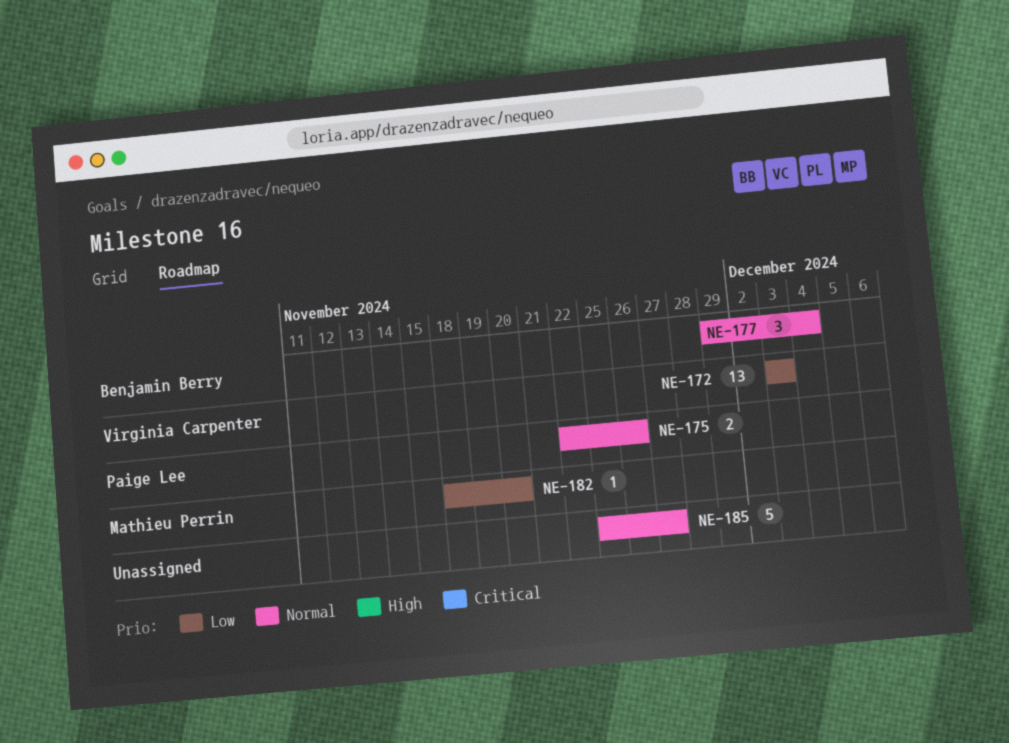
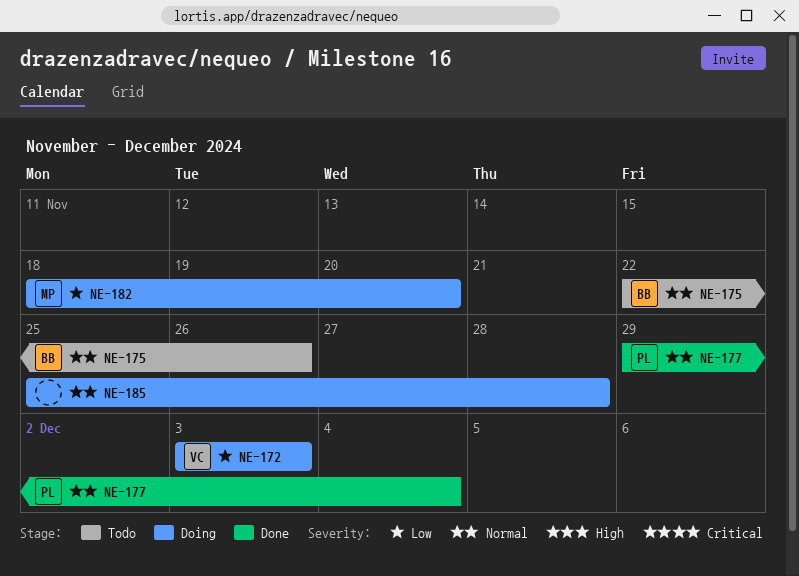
NE-175, owner: Paige Lee -> Benjamin Berry
NE-177, owner: Benjamin Berry -> Paige Lee
NE-185, due: Nov 27 -> Nov 28

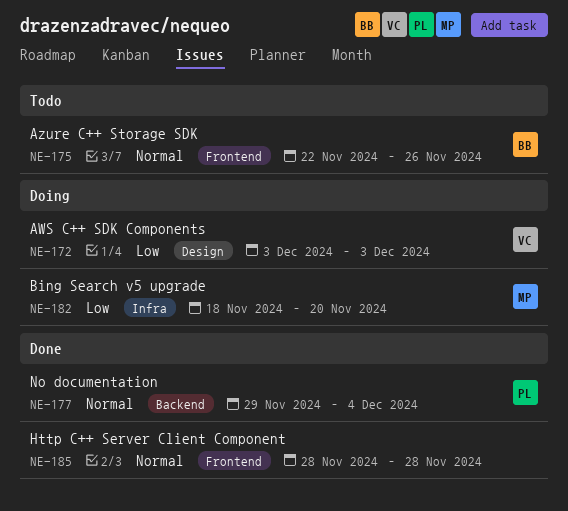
NE-185, status: Doing -> Done
NE-185, start: Nov 25 -> Nov 28

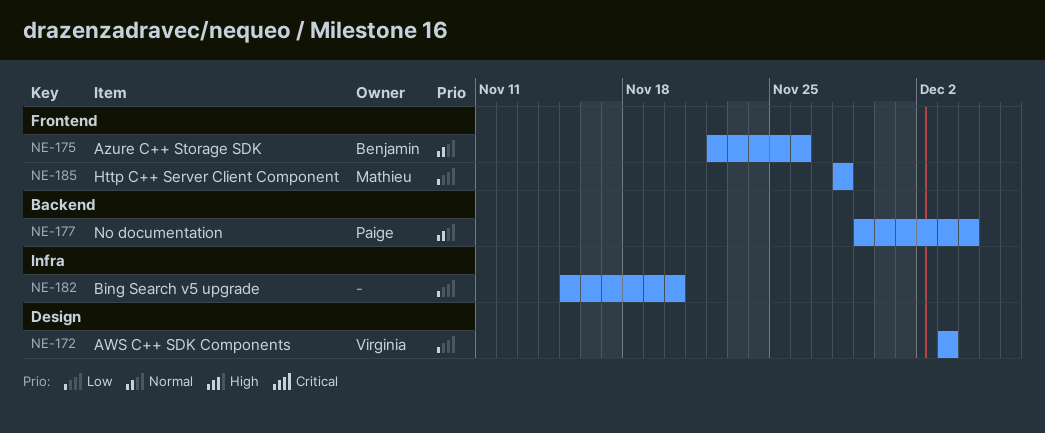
NE-182, owner: Mathieu -> none
NE-182, start: Nov 18 -> Nov 15
NE-185, owner: none -> Mathieu
NE-185, priority: Normal -> Low

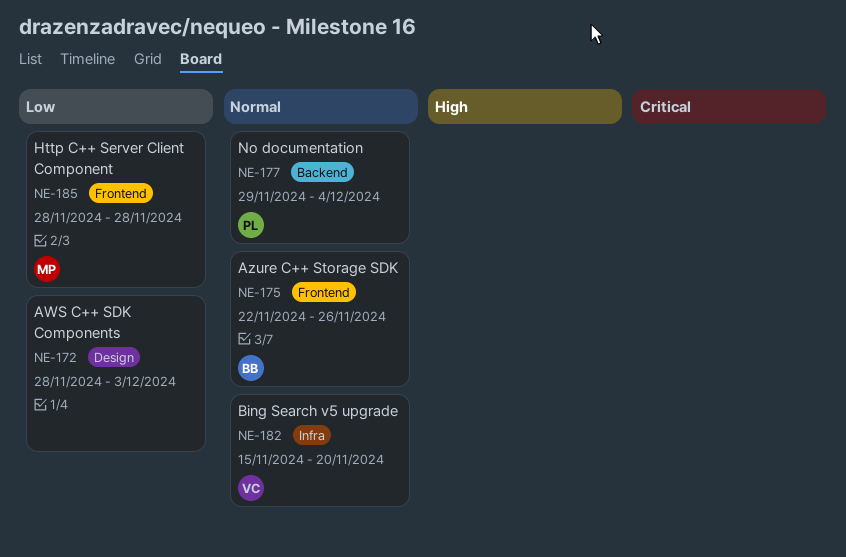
NE-172, owner: Virginia -> none
NE-172, start: Dec 3 -> Nov 28
NE-182, owner: none -> Virginia
NE-182, priority: Low -> Normal

